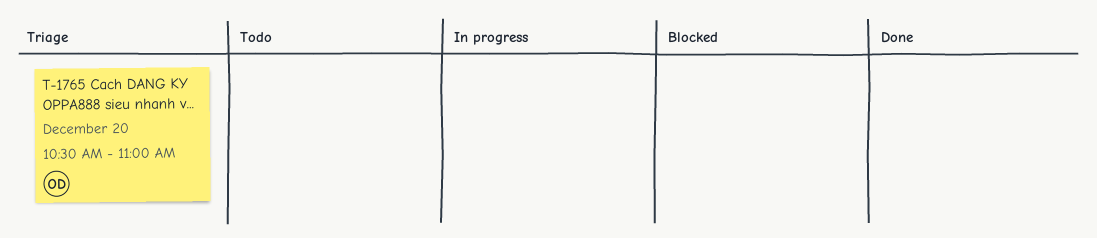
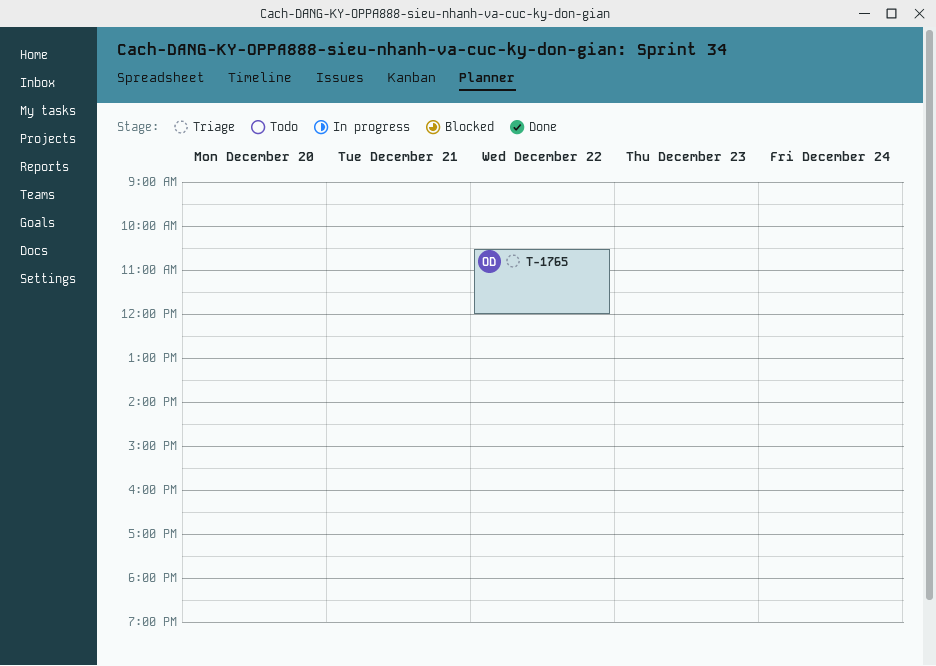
T-1765, day: Dec 20 -> Dec 22
T-1765, ends: 11:00 -> 12:00

